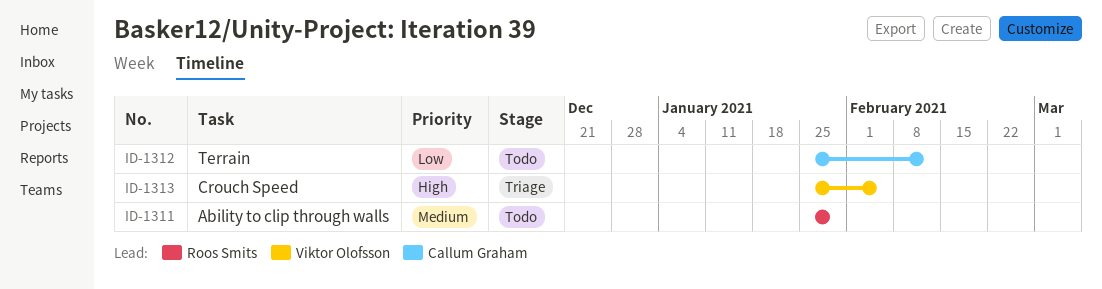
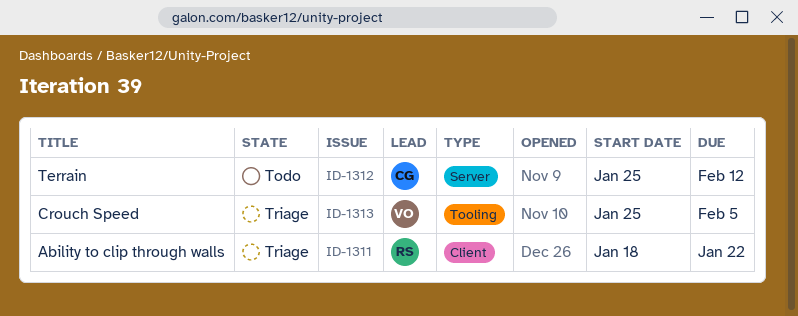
ID-1311, status: Todo -> Triage
ID-1311, start: Jan 25 -> Jan 18
ID-1311, due: Jan 29 -> Jan 22

